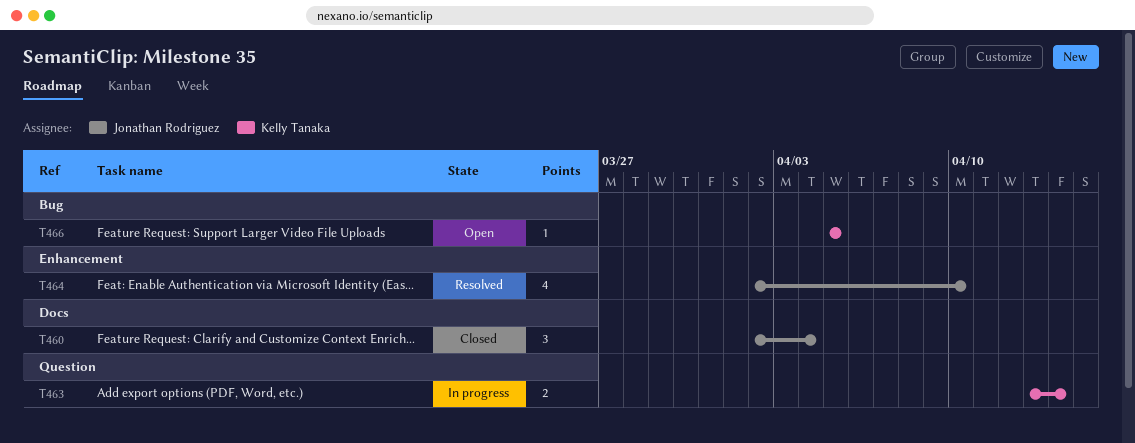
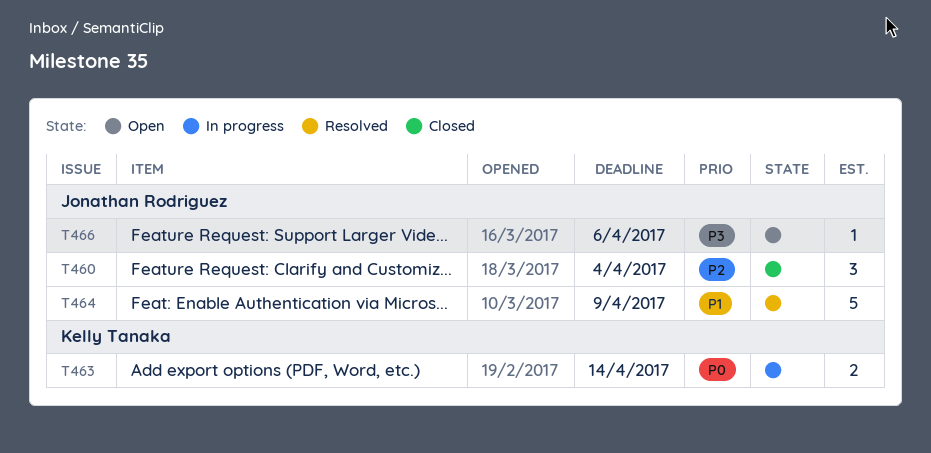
T464, estimate: 4 -> 5
T464, due: Apr 10 -> Apr 9
T466, owner: Kelly Tanaka -> Jonathan Rodriguez
T466, due: Apr 5 -> Apr 6

